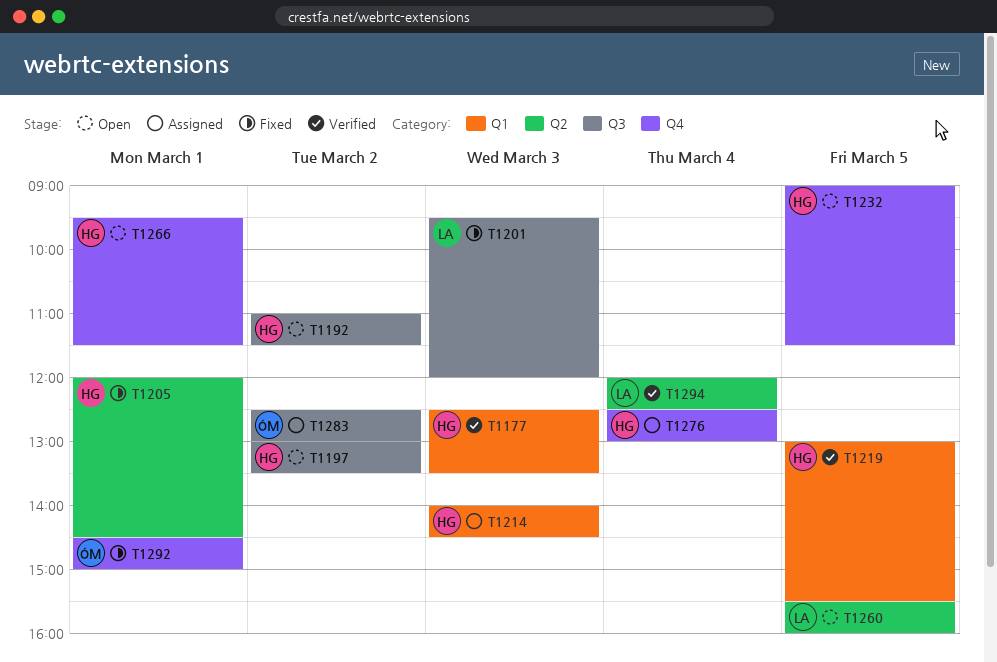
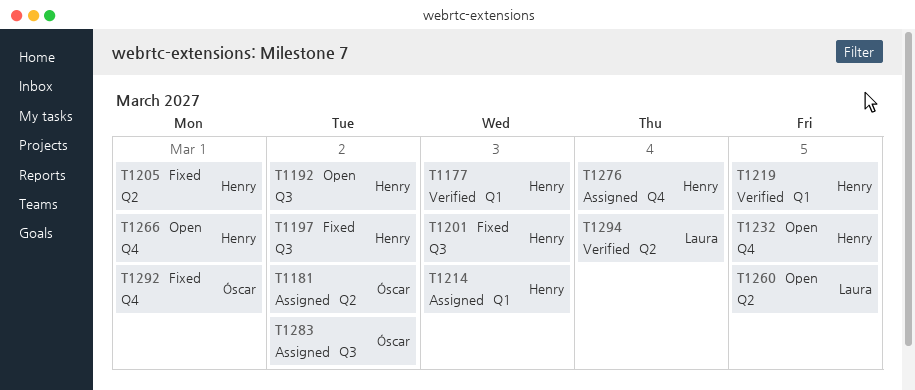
T1181: none -> present
T1197, status: Open -> Fixed
T1201, owner: Laura -> Henry

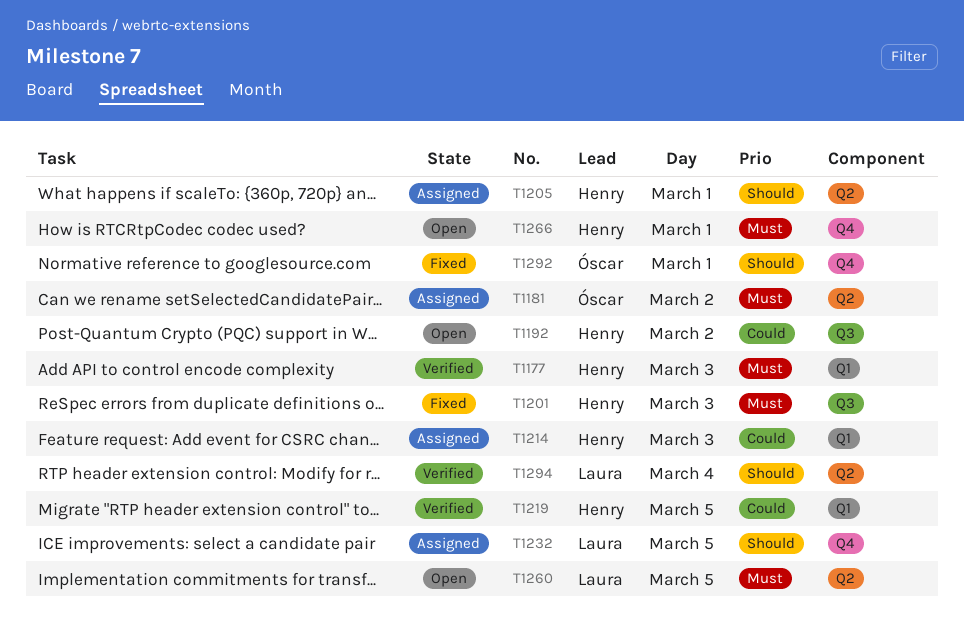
T1197: present -> none
T1205, status: Fixed -> Assigned
T1232, status: Open -> Assigned
T1232, owner: Henry -> Laura
T1276: present -> none
T1283: present -> none

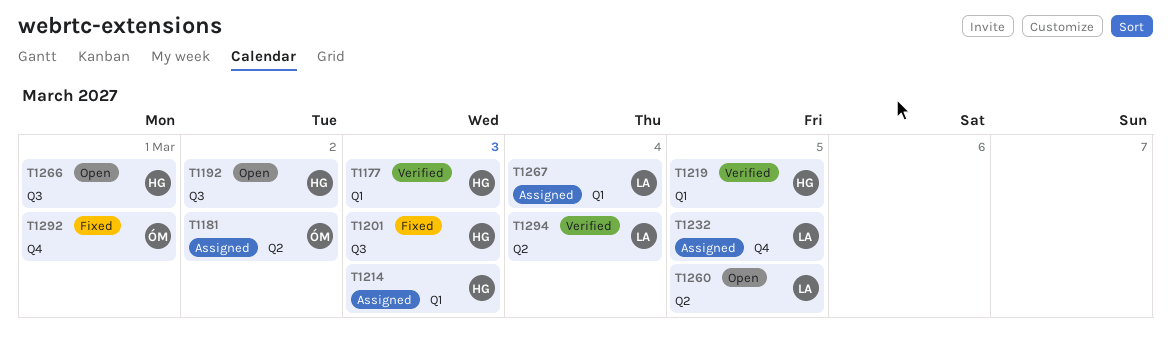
T1205: present -> none
T1266, label: Q4 -> Q3
T1267: none -> present

